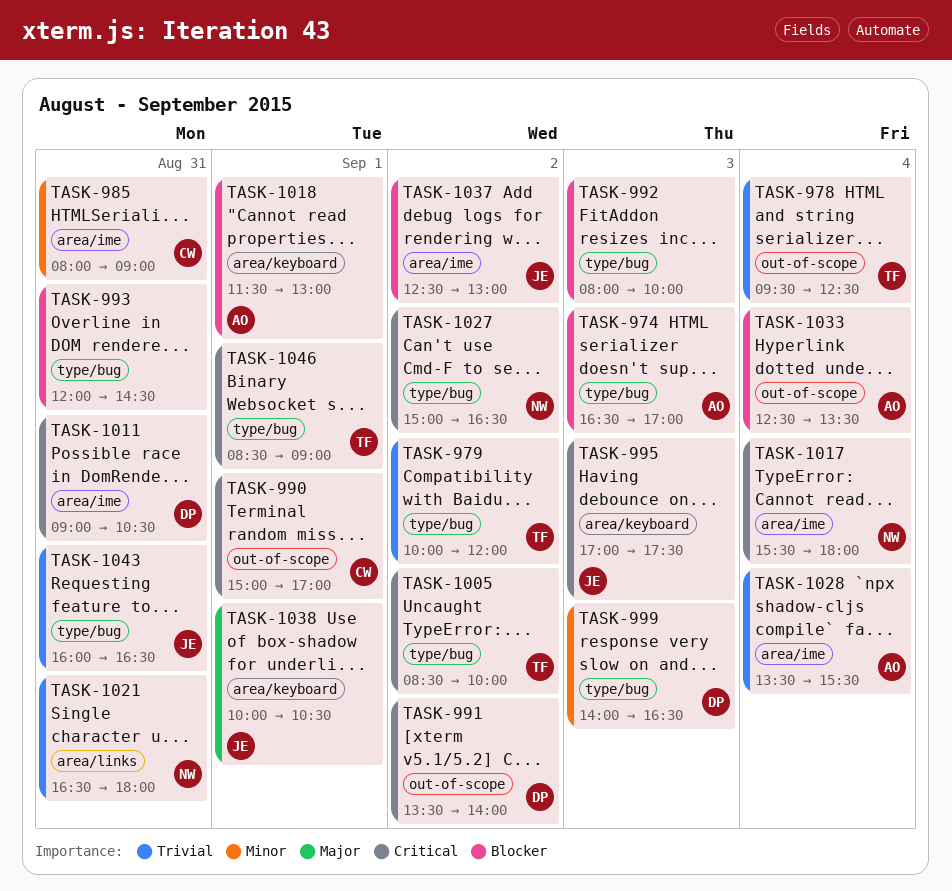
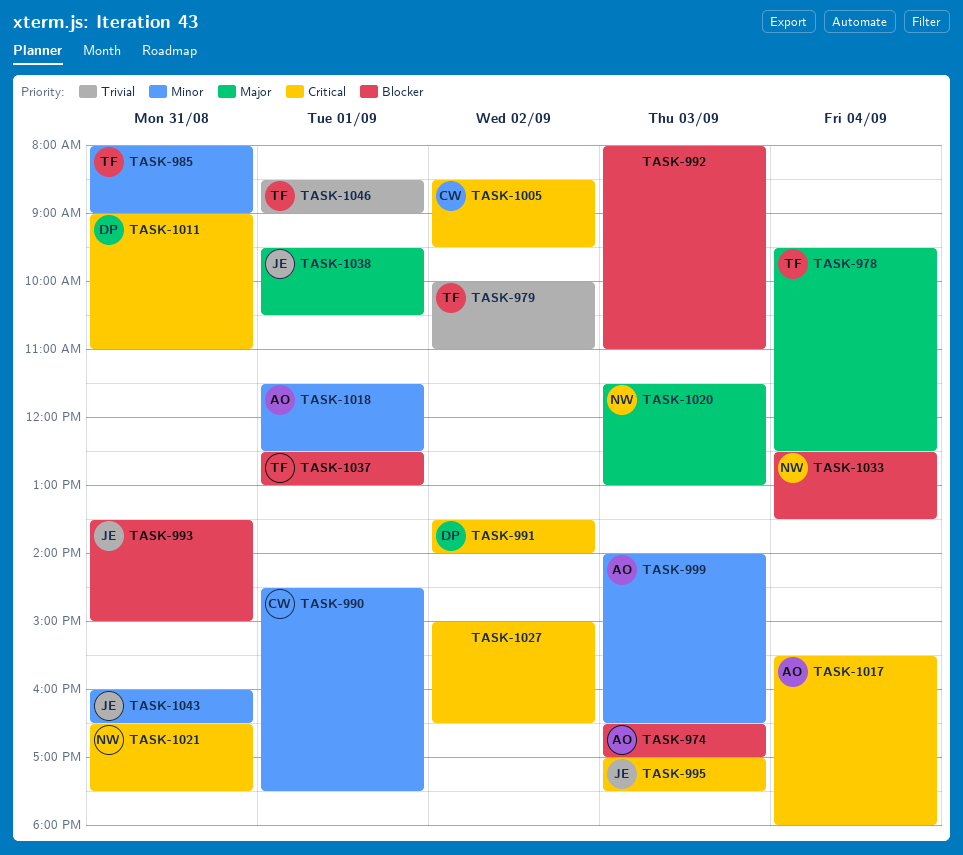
TASK-978, priority: Trivial -> Major
TASK-979, ends: 12:00 -> 11:00
TASK-985, owner: CW -> TF
TASK-990, priority: Critical -> Minor
TASK-990, begins: 15:00 -> 14:30
TASK-990, ends: 17:00 -> 17:30
TASK-992, ends: 10:00 -> 11:00
TASK-993, owner: none -> JE
TASK-993, begins: 12:00 -> 13:30
TASK-993, ends: 14:30 -> 15:00
TASK-999, owner: DP -> AO
TASK-1005, owner: TF -> CW
TASK-1005, ends: 10:00 -> 09:30
TASK-1011, ends: 10:30 -> 11:00
TASK-1017, owner: NW -> AO
TASK-1018, priority: Blocker -> Minor
TASK-1018, ends: 13:00 -> 12:30
TASK-1020: none -> present
TASK-1021, priority: Trivial -> Critical
TASK-1021, ends: 18:00 -> 17:30
TASK-1027, owner: NW -> none
TASK-1028: present -> none
TASK-1033, owner: AO -> NW
TASK-1037, owner: JE -> TF
TASK-1037, day: Sep 2 -> Sep 1
TASK-1038, begins: 10:00 -> 09:30
TASK-1043, priority: Trivial -> Minor
TASK-1046, priority: Critical -> Trivial

